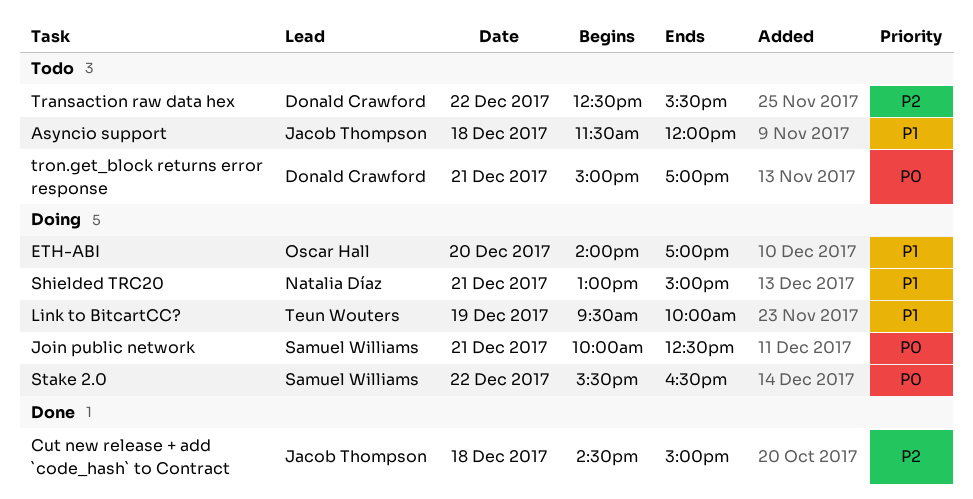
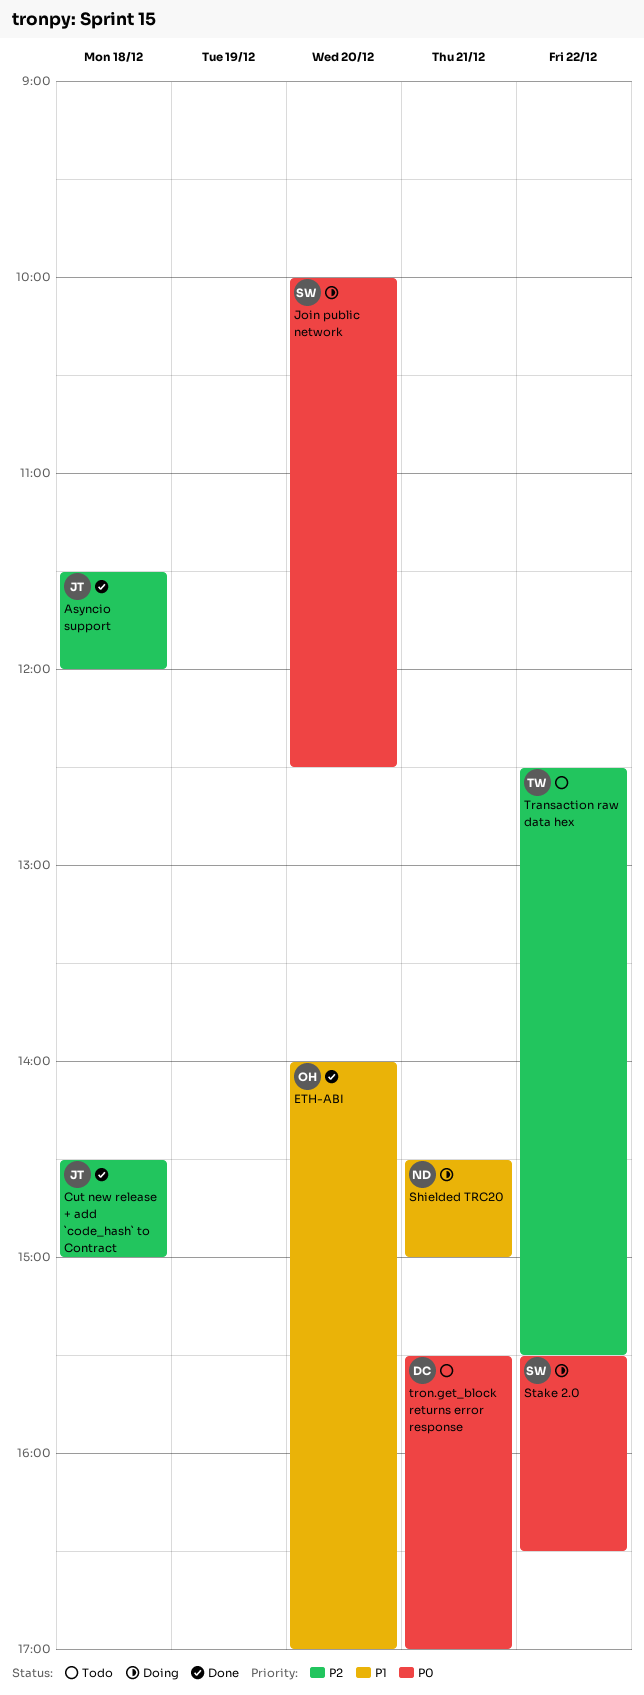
Asyncio support, status: Todo -> Done
Asyncio support, priority: P1 -> P2
ETH-ABI, status: Doing -> Done
Join public network, day: Dec 21 -> Dec 20
Link to BitcartCC?: present -> none
Shielded TRC20, begins: 13:00 -> 14:30
Transaction raw data hex, owner: Donald Crawford -> Teun Wouters
tron.get_block returns error response, begins: 15:00 -> 15:30

